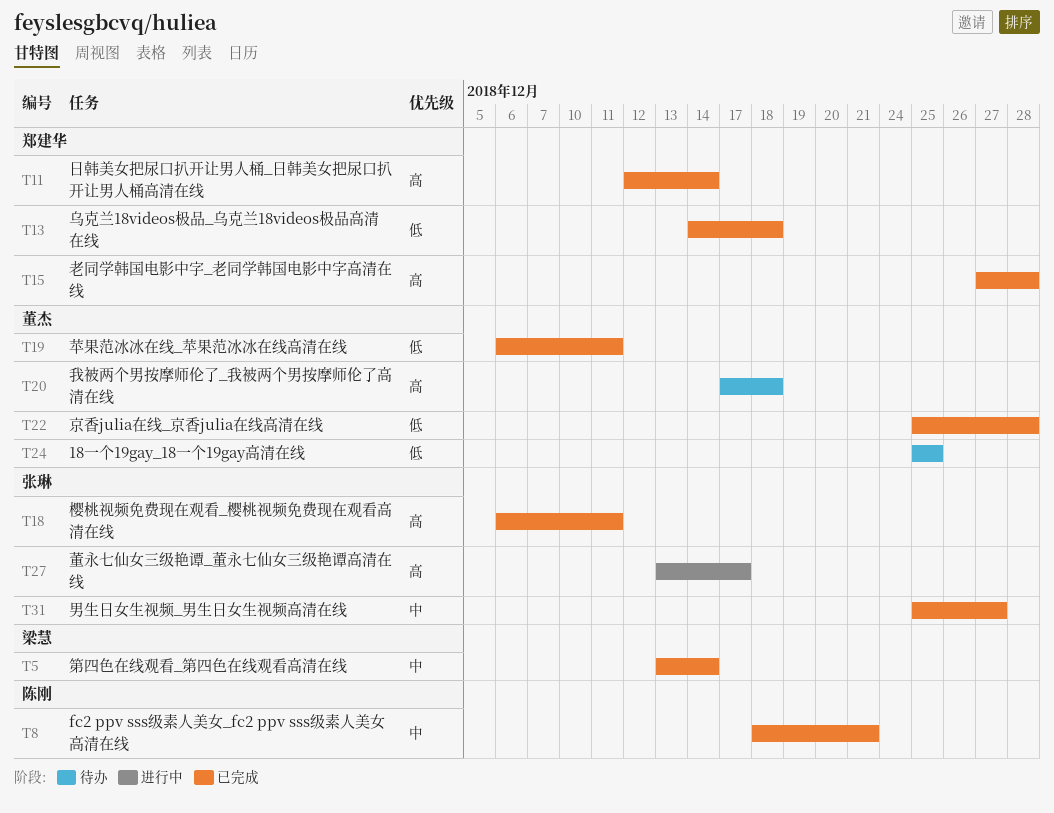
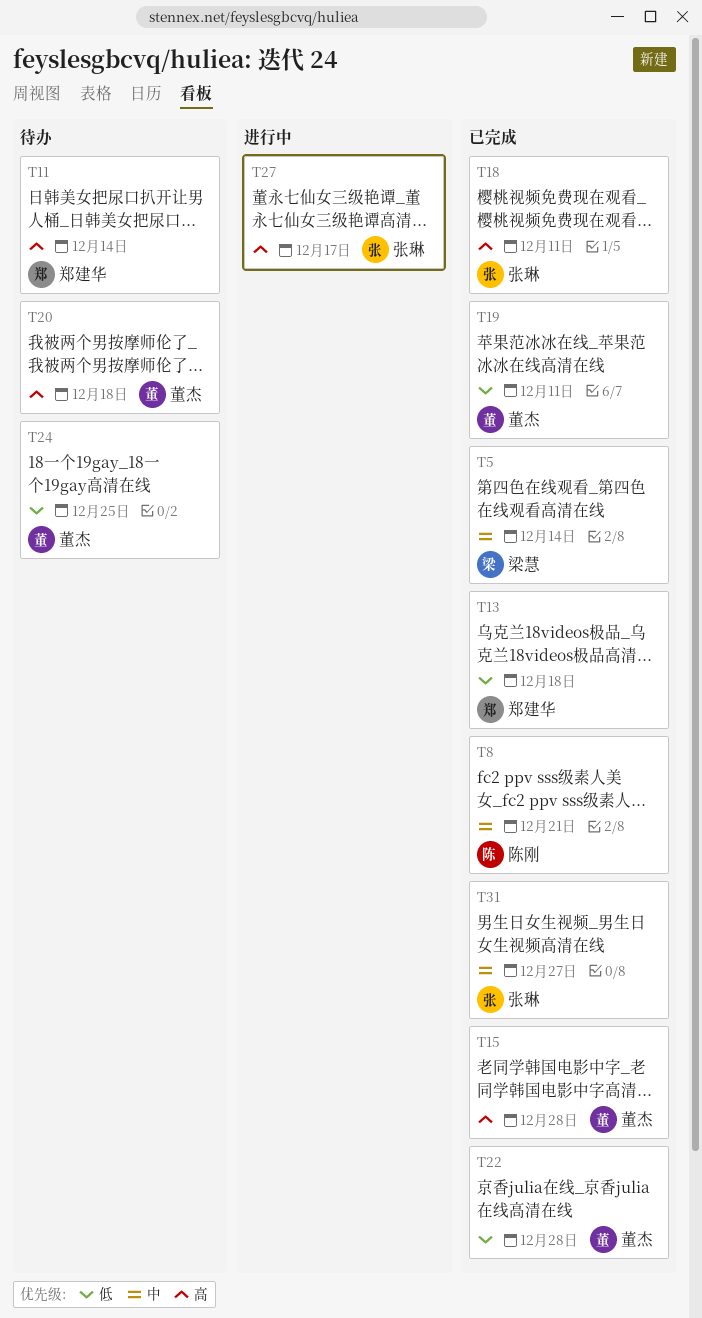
T11, status: 已完成 -> 待办
T15, owner: 郑建华 -> 董杰

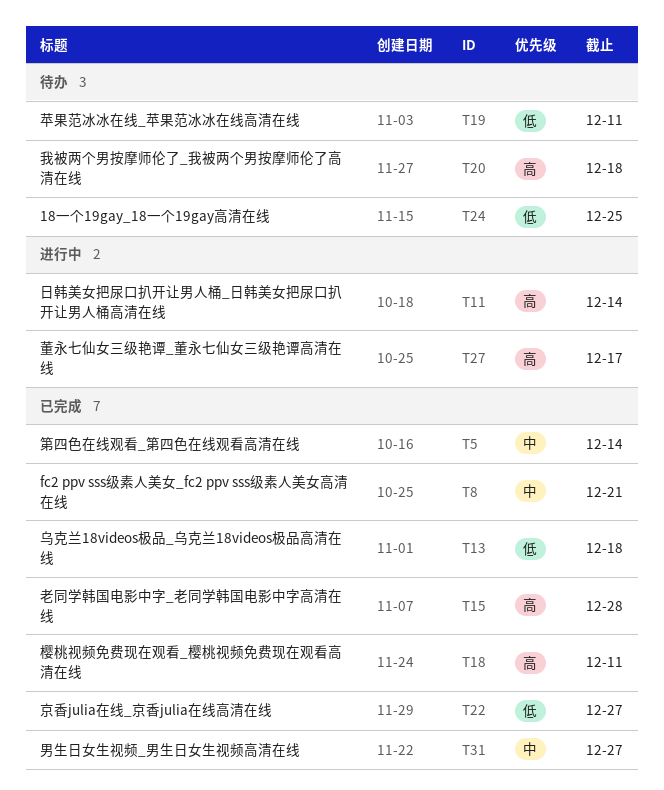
T11, status: 待办 -> 进行中
T19, status: 已完成 -> 待办
T22, due: Dec 28 -> Dec 27

